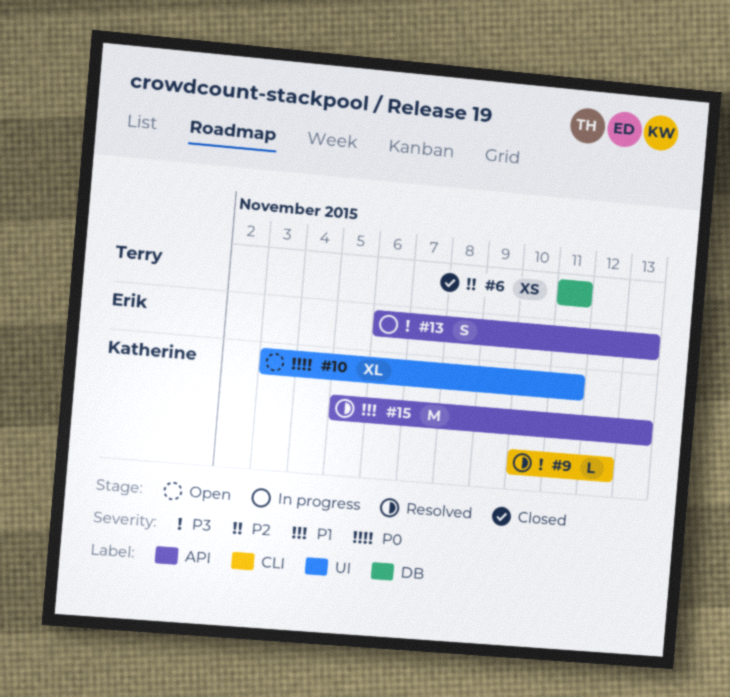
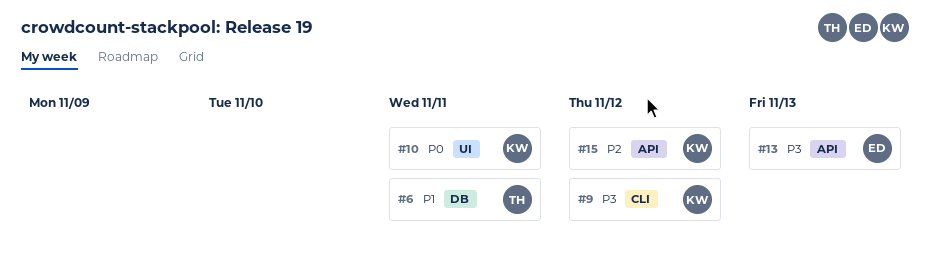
#6, priority: P2 -> P1
#15, priority: P1 -> P2
#15, due: Nov 13 -> Nov 12

